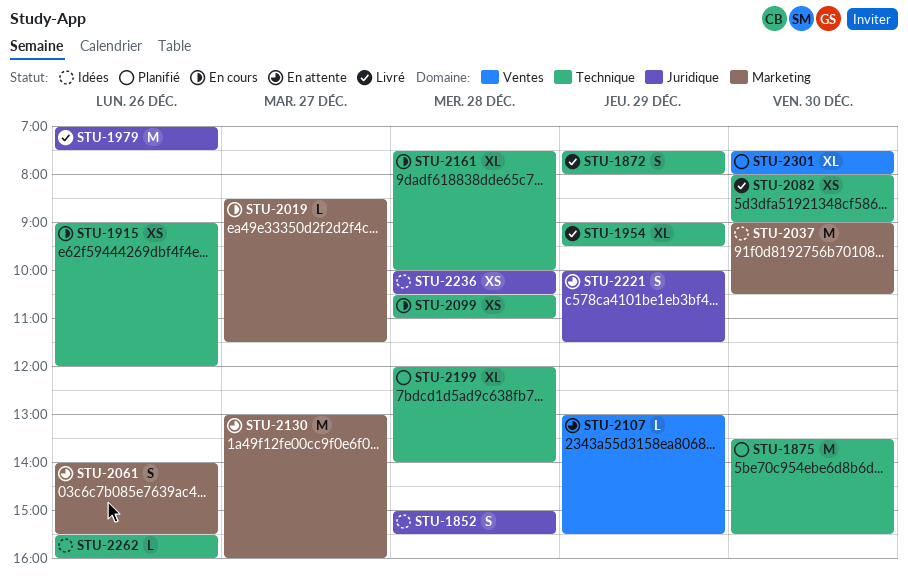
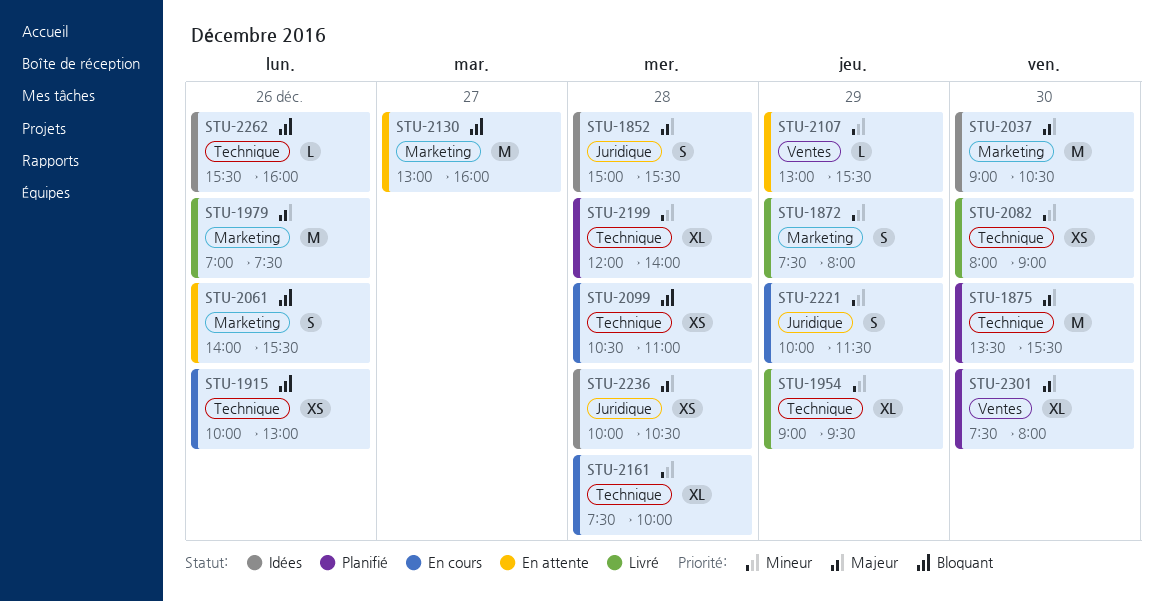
STU-1872, label: Technique -> Marketing
STU-1915, begins: 09:00 -> 10:00
STU-1915, ends: 12:00 -> 13:00
STU-1979, label: Juridique -> Marketing
STU-2019: present -> none
STU-2221, status: En attente -> En cours

